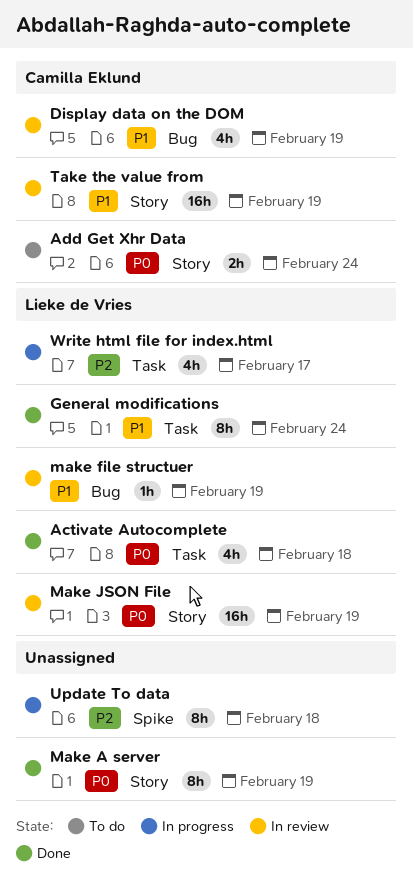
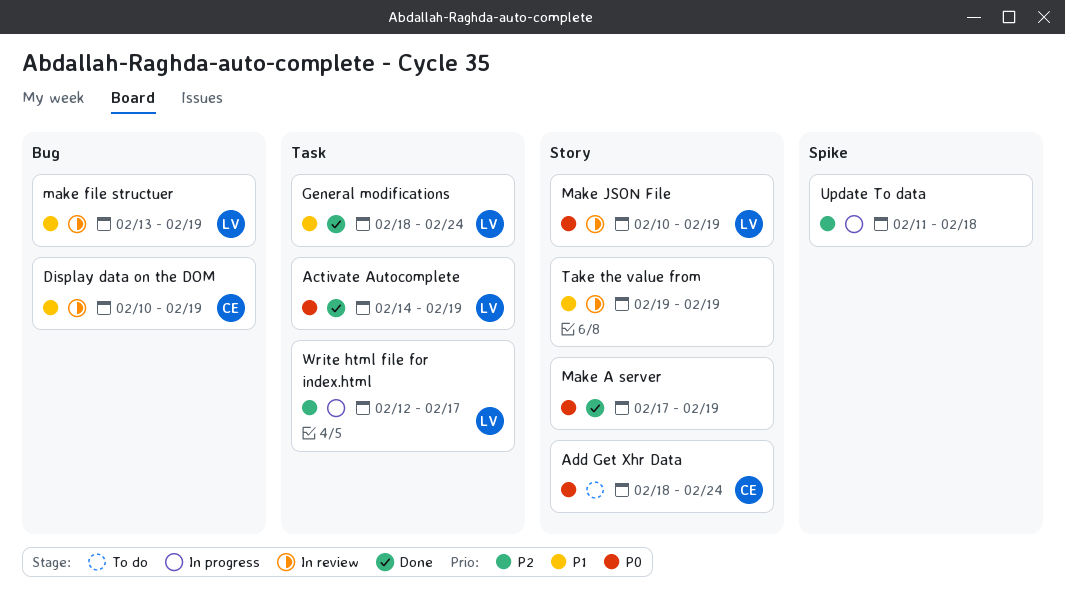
Activate Autocomplete, due: Feb 18 -> Feb 19
Take the value from, owner: Camilla Eklund -> none

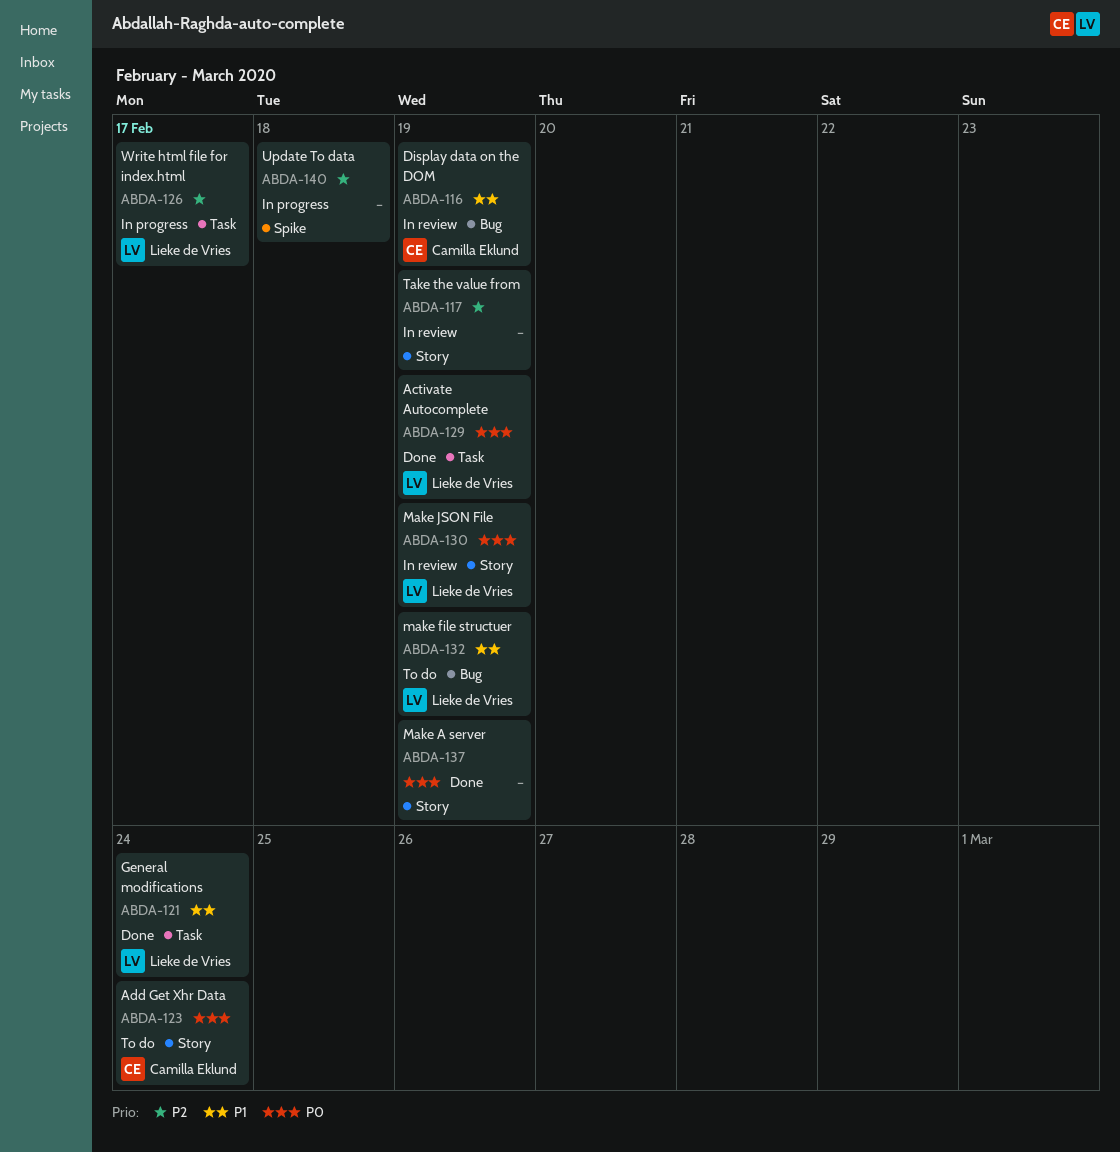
make file structuer, status: In review -> To do
Take the value from, priority: P1 -> P2

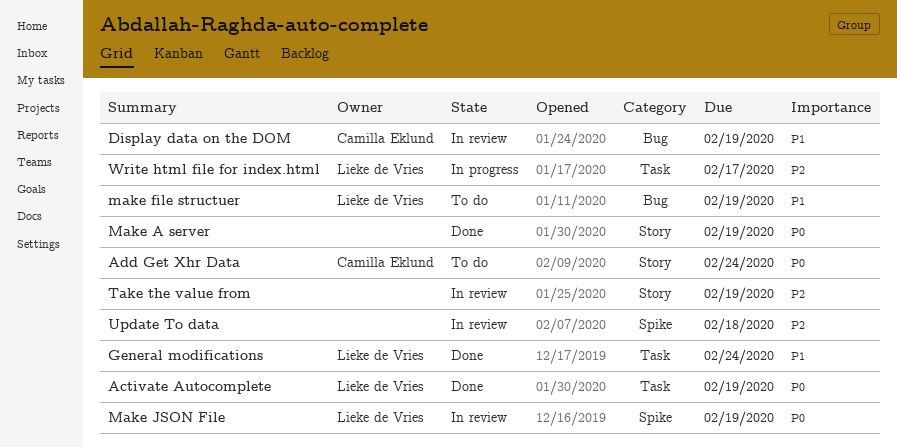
Make JSON File, label: Story -> Spike
Update To data, status: In progress -> In review

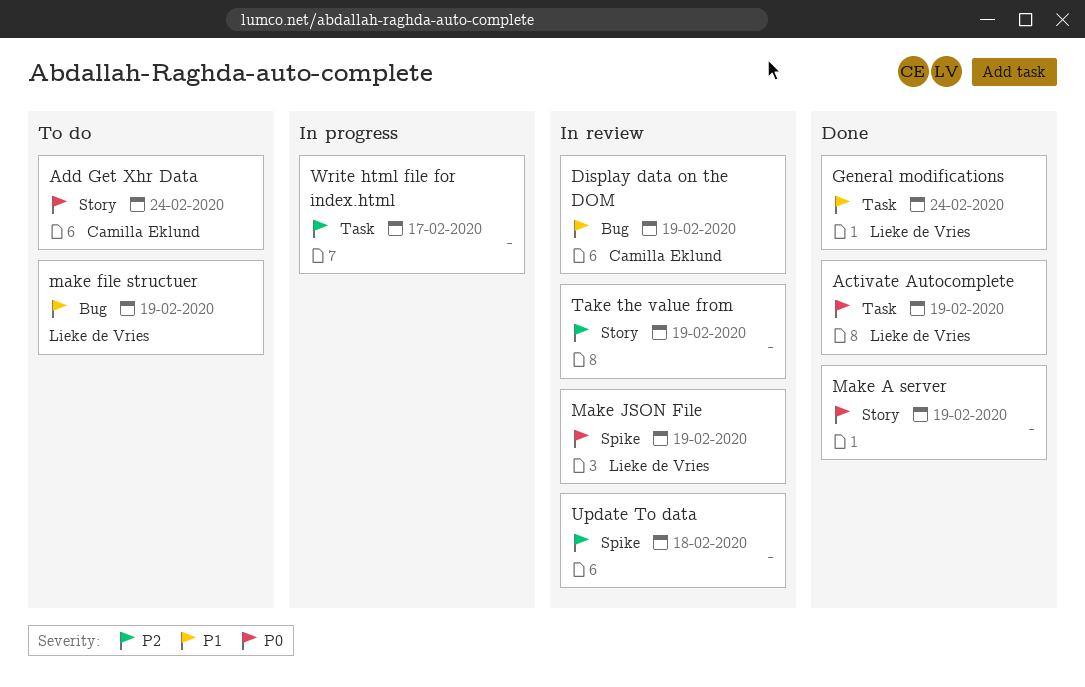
Write html file for index.html, owner: Lieke de Vries -> none

